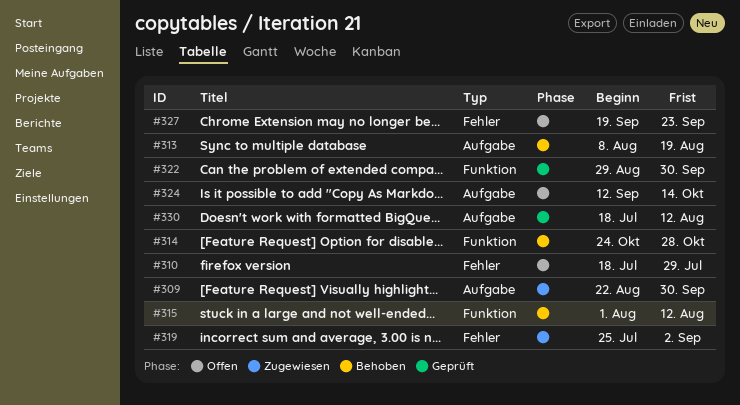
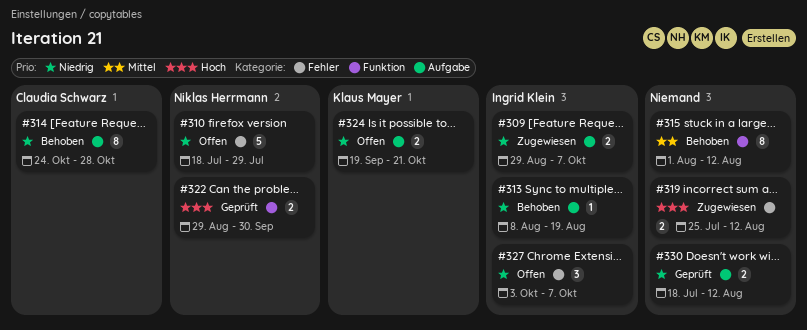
#309, start: Aug 22 -> Aug 29
#309, due: Sep 30 -> Oct 7
#314, label: Funktion -> Aufgabe
#319, due: Sep 2 -> Aug 12
#324, start: Sep 12 -> Sep 19
#324, due: Oct 14 -> Oct 21
#327, start: Sep 19 -> Oct 3
#327, due: Sep 23 -> Oct 7

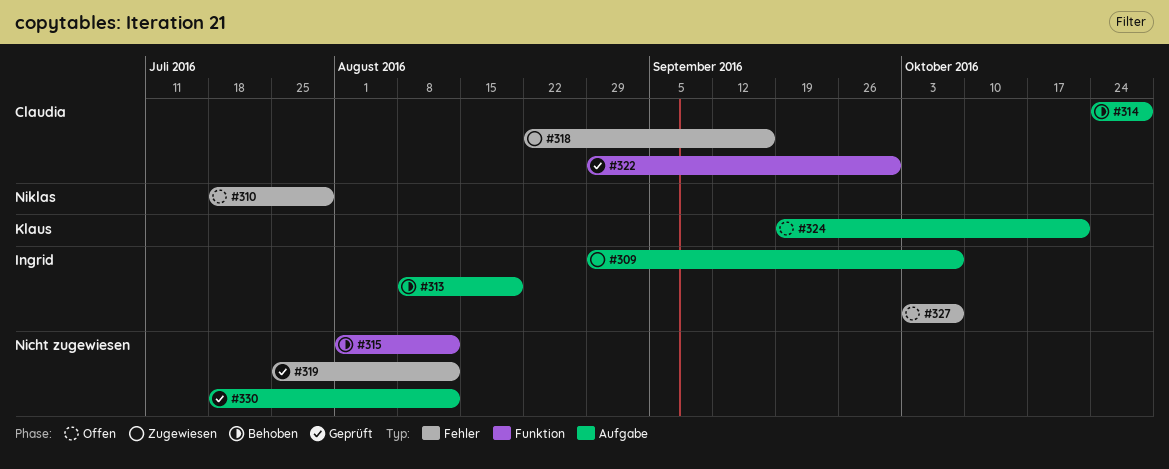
#318: none -> present
#319, status: Zugewiesen -> Geprüft
#322, owner: Niklas Herrmann -> Claudia Schwarz

